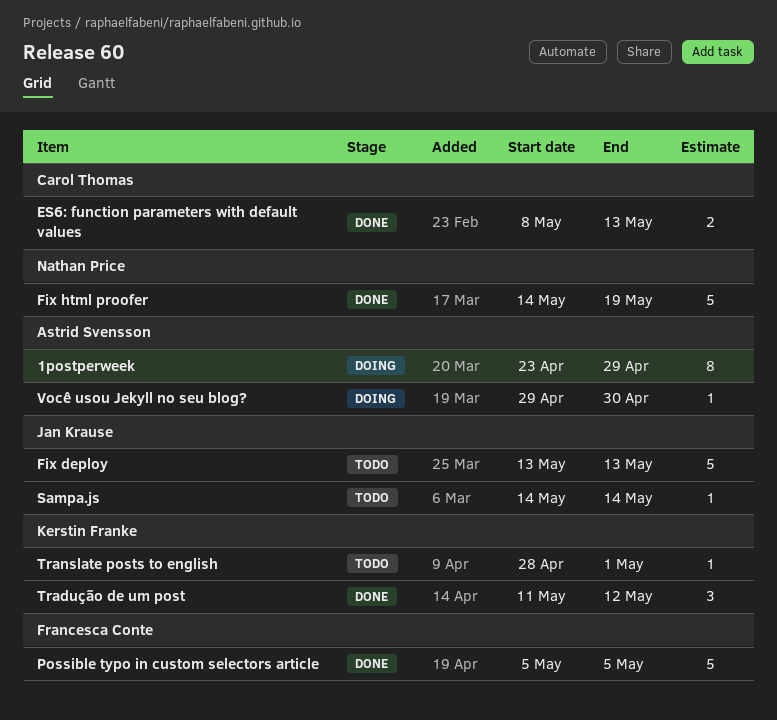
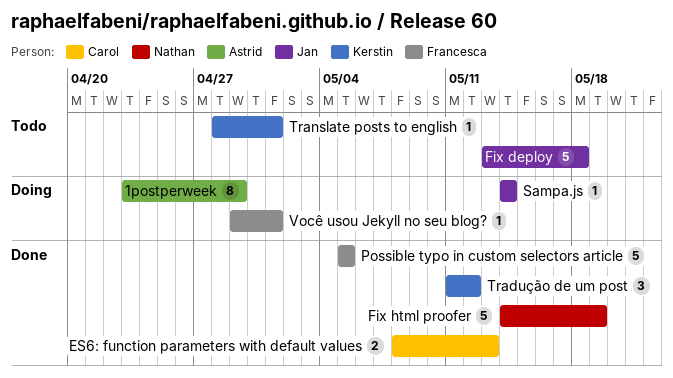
Fix deploy, due: May 13 -> May 18
Sampa.js, status: Todo -> Doing
Você usou Jekyll no seu blog?, owner: Astrid Svensson -> Francesca Conte
Você usou Jekyll no seu blog?, due: Apr 30 -> May 1

